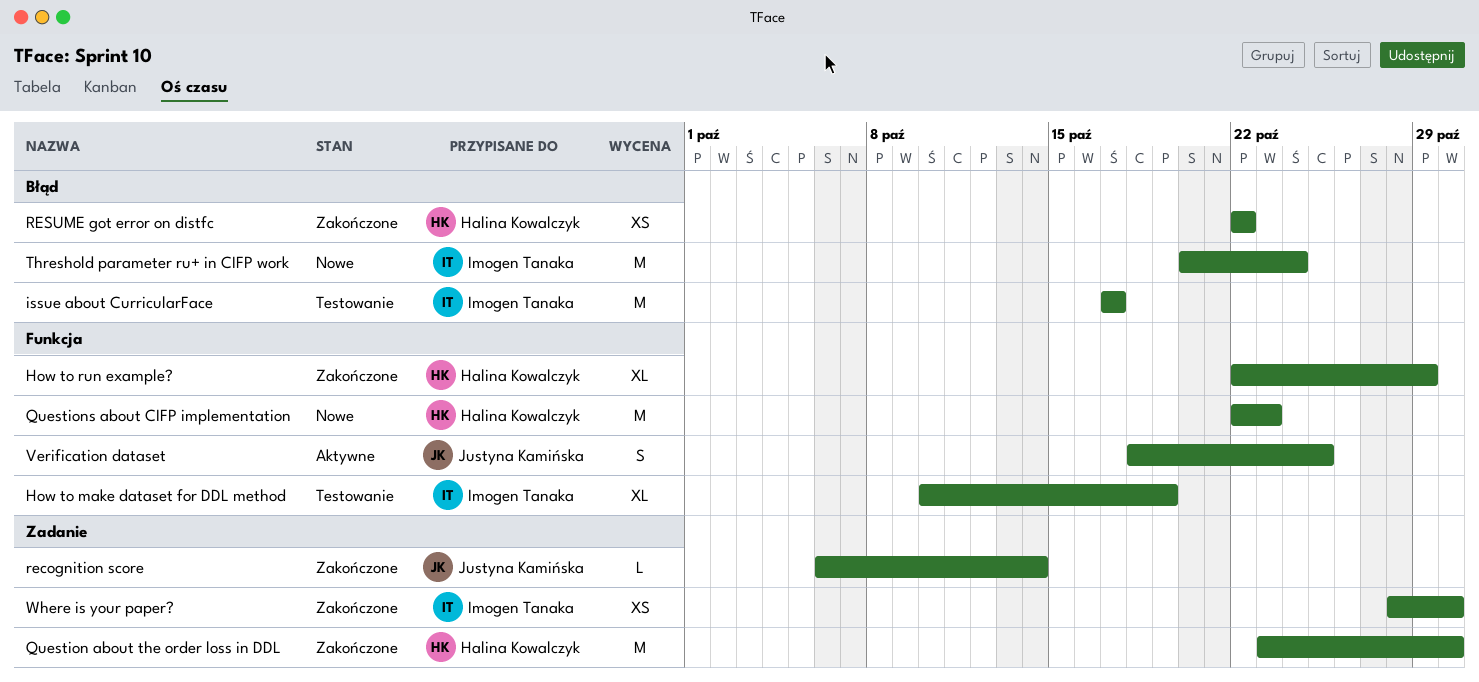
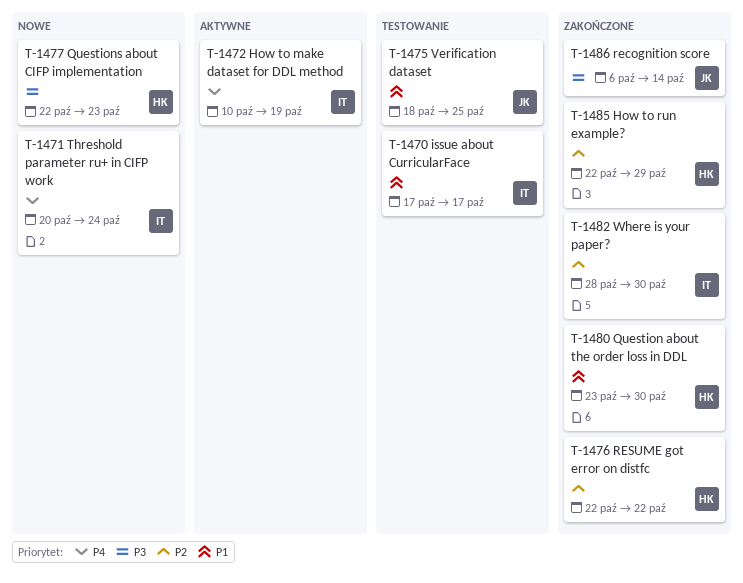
How to make dataset for DDL method, status: Testowanie -> Aktywne
Verification dataset, status: Aktywne -> Testowanie

